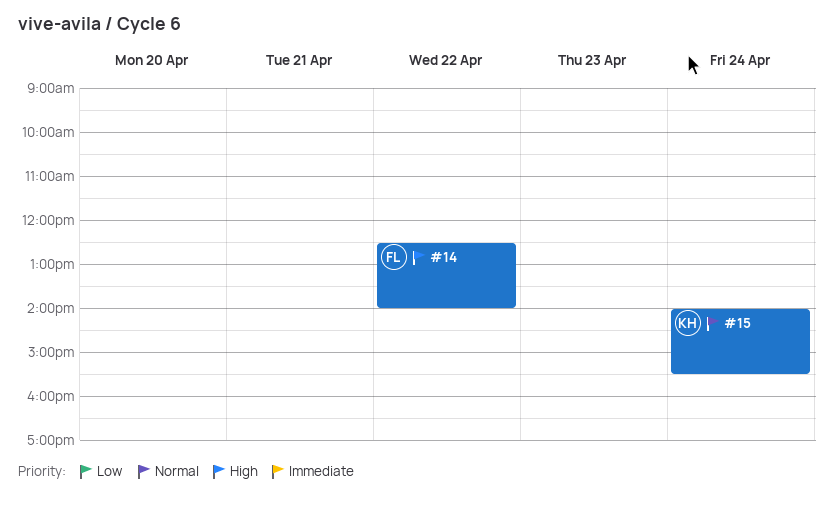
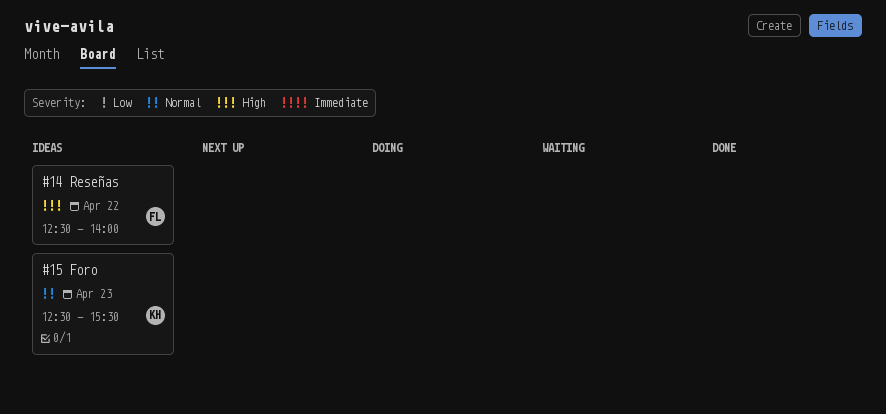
#15, day: Apr 24 -> Apr 23
#15, begins: 14:00 -> 12:30

